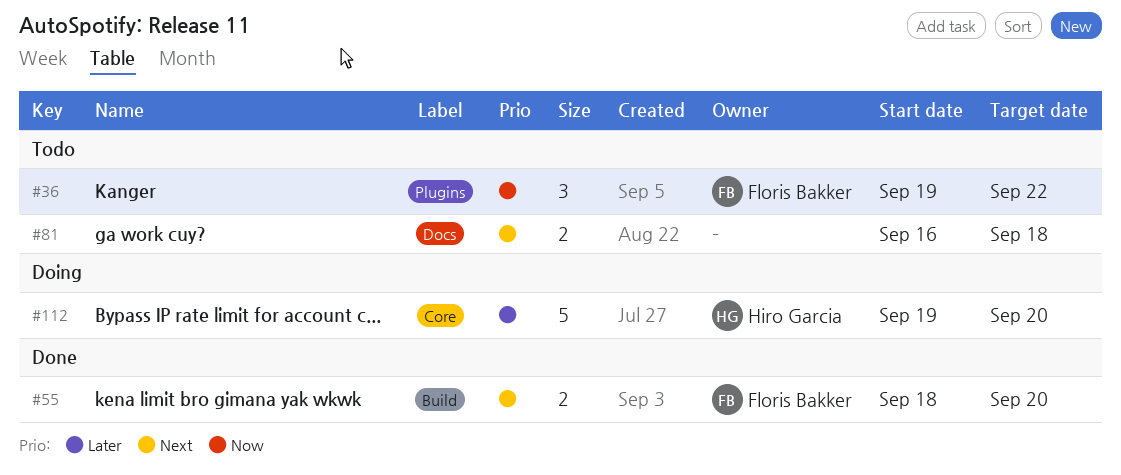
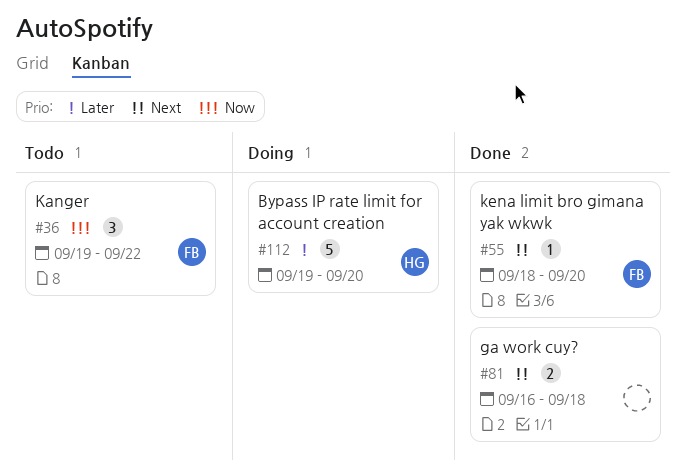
#55, estimate: 2 -> 1
#81, status: Todo -> Done

